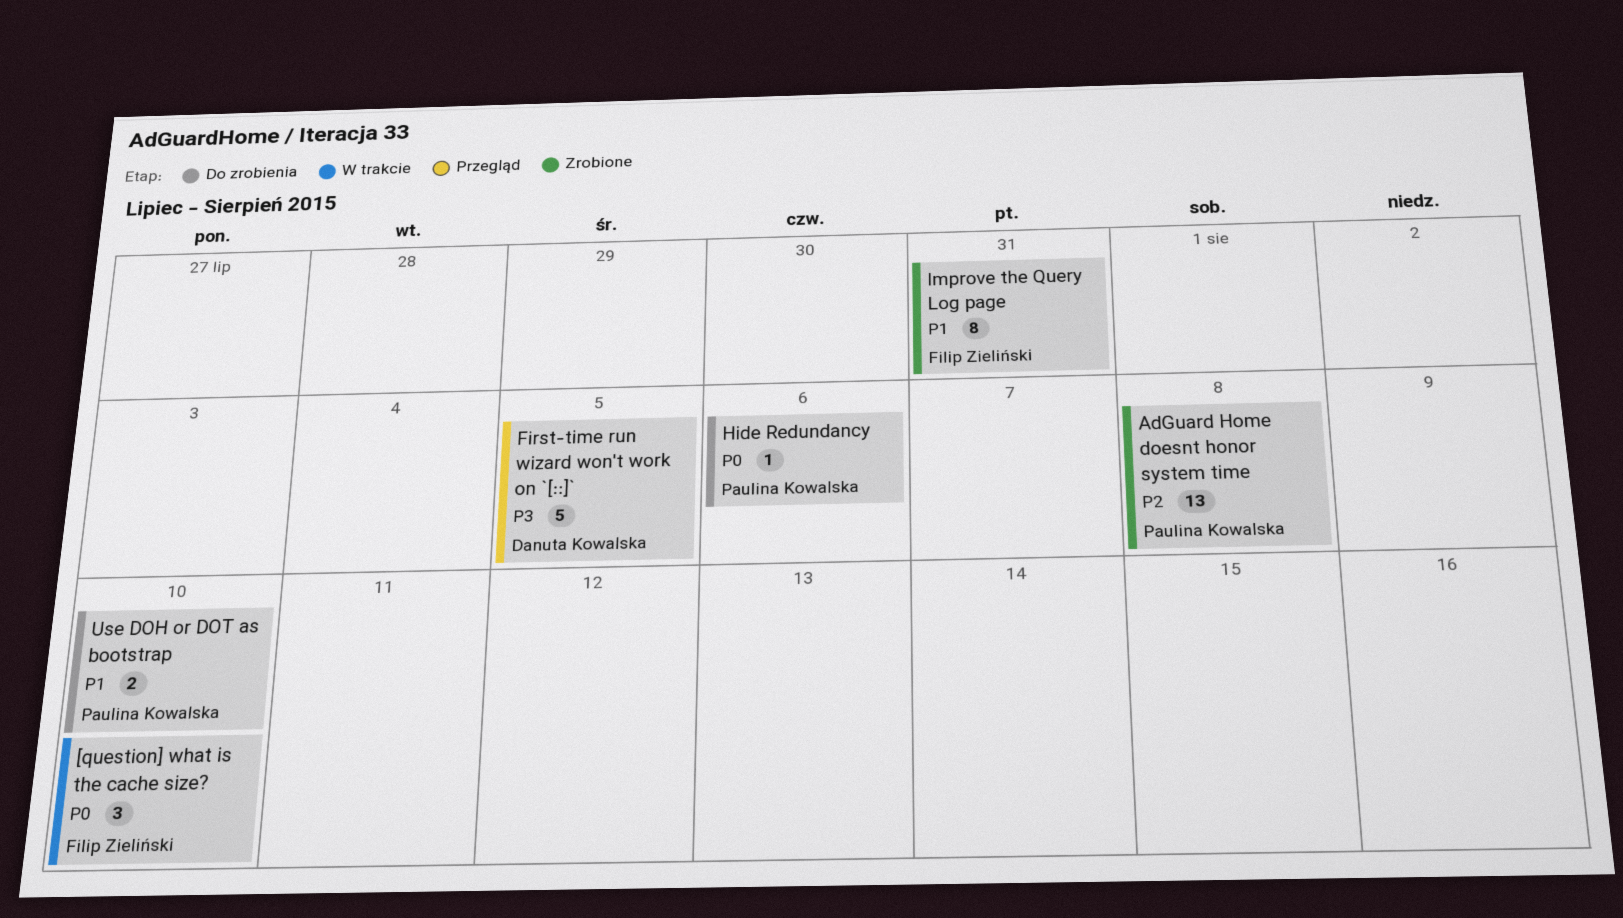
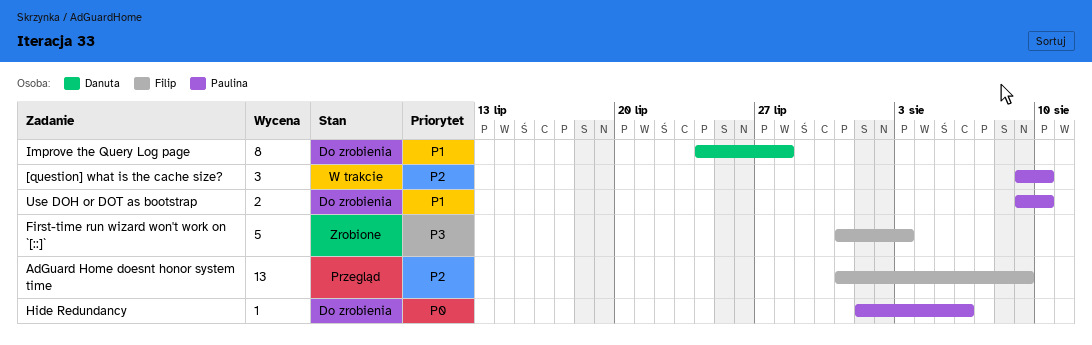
[question] what is the cache size?, owner: Filip Zieliński -> Paulina Kowalska
[question] what is the cache size?, priority: P0 -> P2
AdGuard Home doesnt honor system time, status: Zrobione -> Przegląd
AdGuard Home doesnt honor system time, owner: Paulina Kowalska -> Filip Zieliński
AdGuard Home doesnt honor system time, due: Aug 8 -> Aug 9
First-time run wizard won't work on `[::]`, status: Przegląd -> Zrobione
First-time run wizard won't work on `[::]`, owner: Danuta Kowalska -> Filip Zieliński
First-time run wizard won't work on `[::]`, due: Aug 5 -> Aug 3
Improve the Query Log page, status: Zrobione -> Do zrobienia
Improve the Query Log page, owner: Filip Zieliński -> Danuta Kowalska
Improve the Query Log page, due: Jul 31 -> Jul 28

